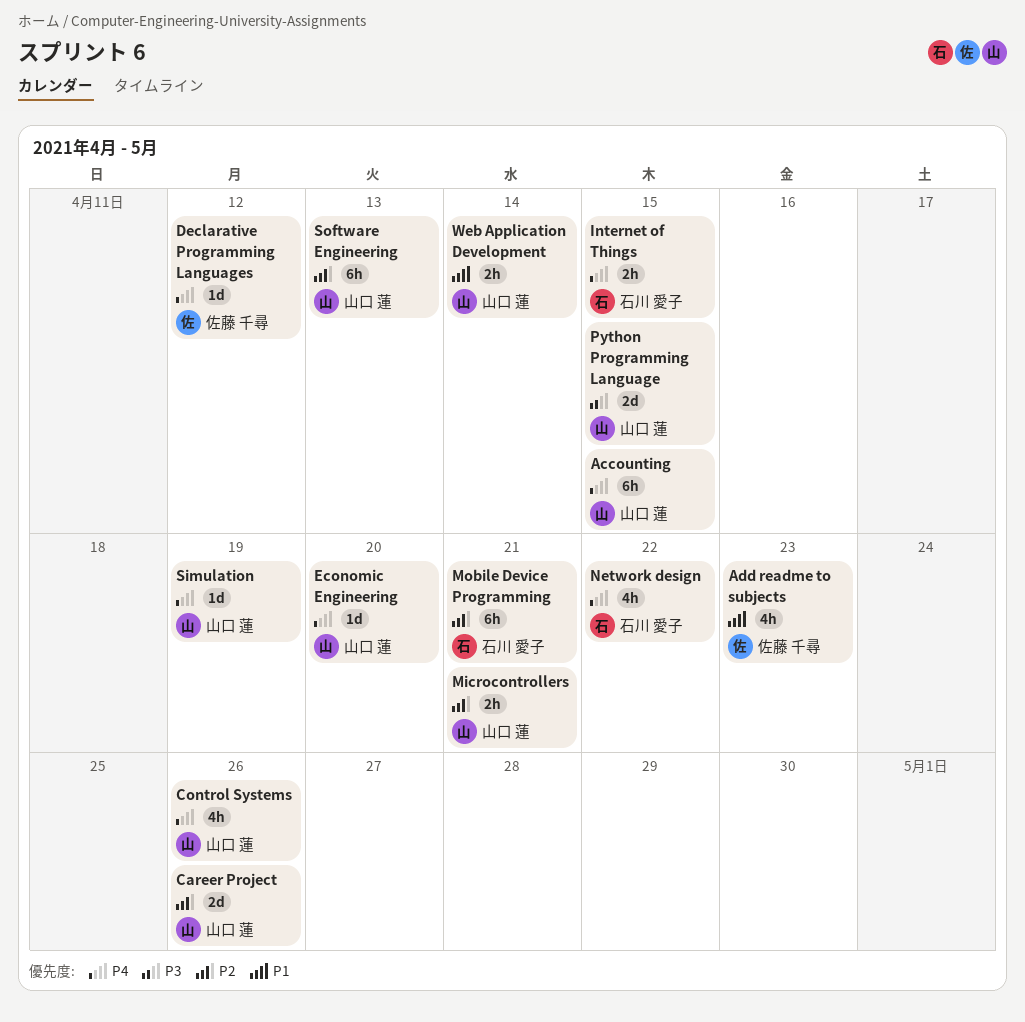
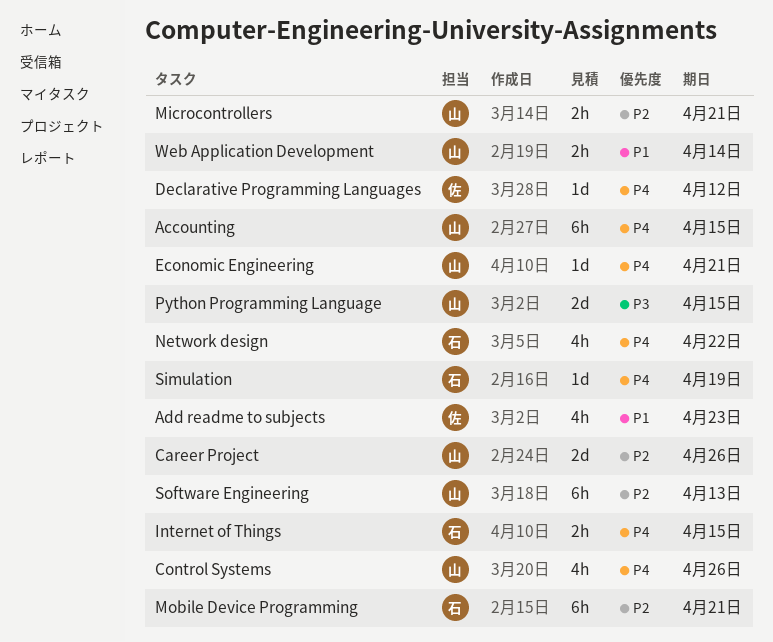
Economic Engineering, due: Apr 20 -> Apr 21
Simulation, owner: 山口 蓮 -> 石川 愛子

